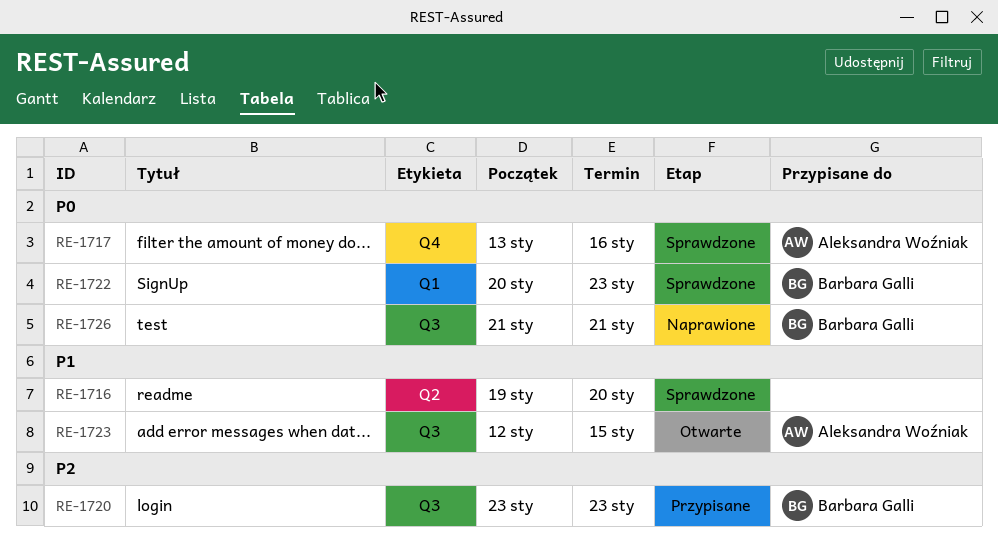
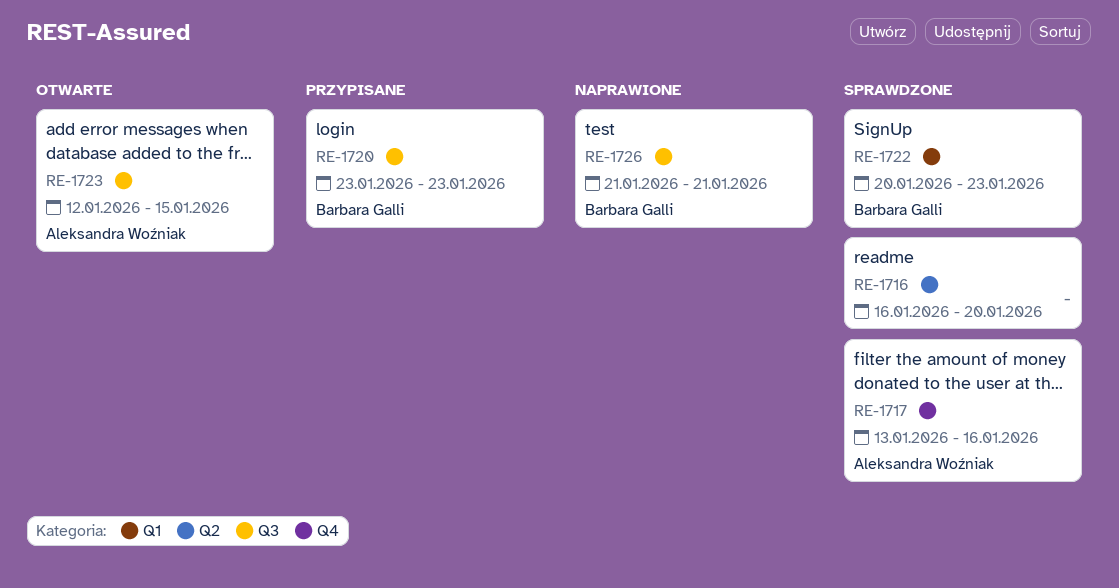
RE-1716, start: Jan 19 -> Jan 16

